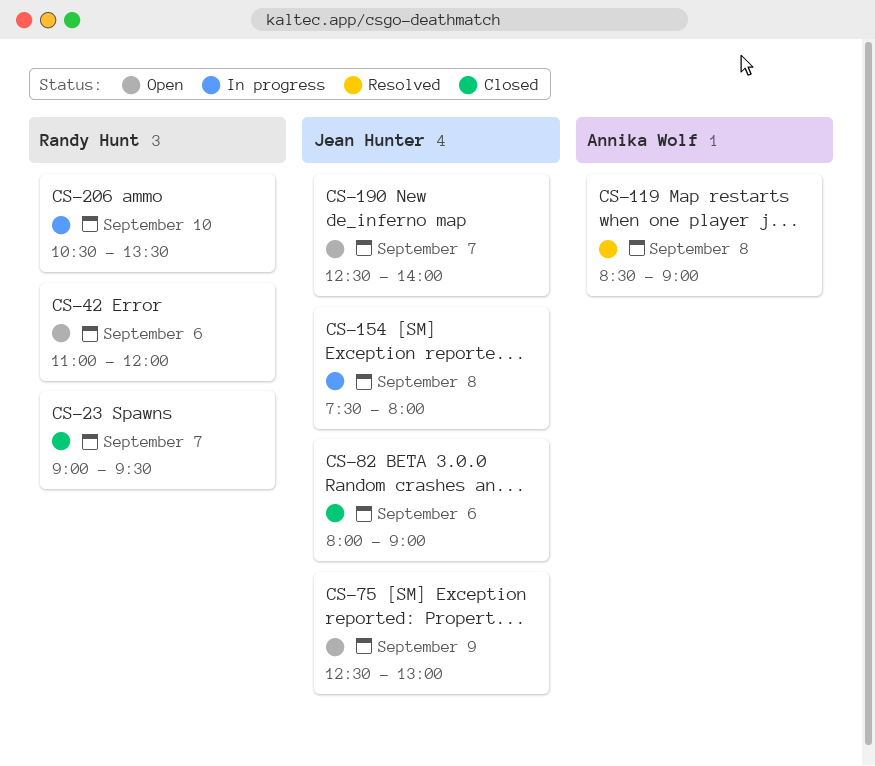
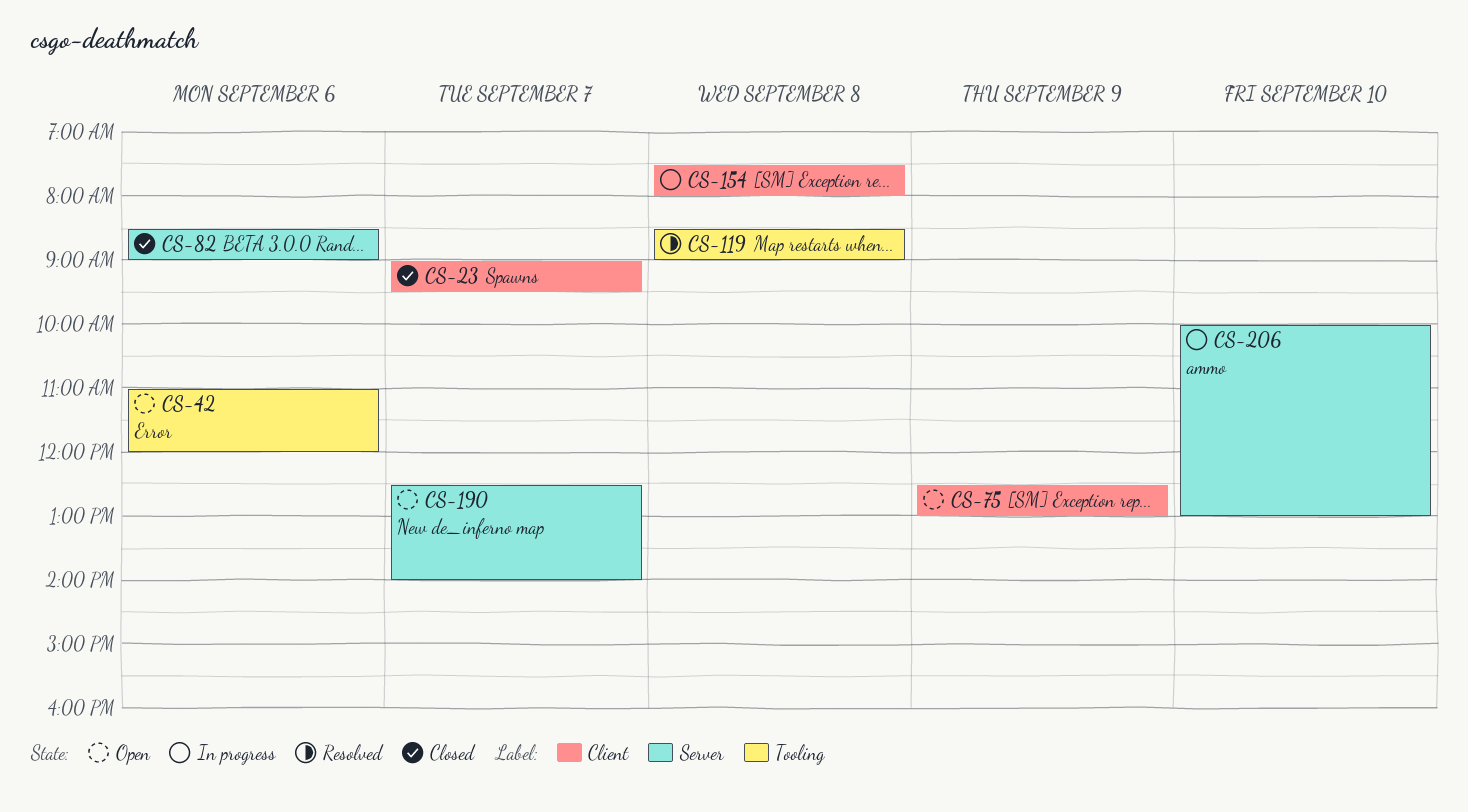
CS-82, begins: 08:00 -> 08:30
CS-206, begins: 10:30 -> 10:00
CS-206, ends: 13:30 -> 13:00

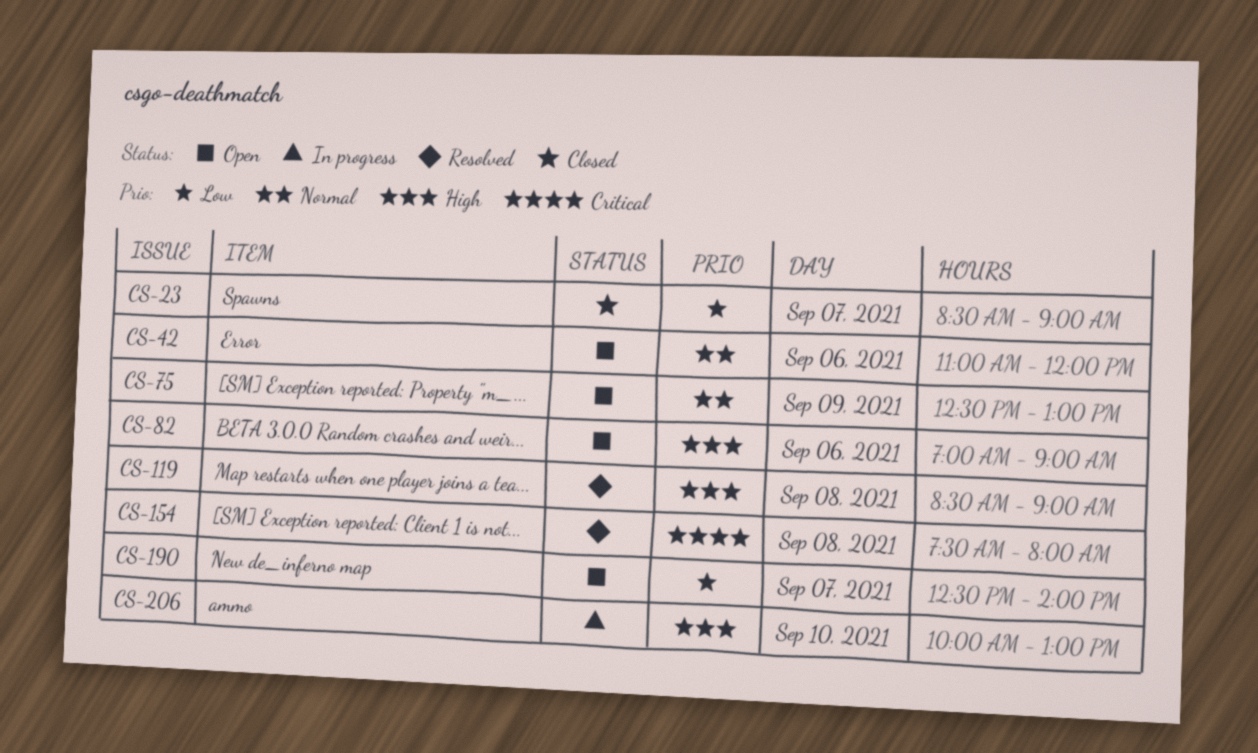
CS-23, begins: 09:00 -> 08:30
CS-23, ends: 09:30 -> 09:00
CS-82, status: Closed -> Open
CS-82, begins: 08:30 -> 07:00
CS-154, status: In progress -> Resolved

